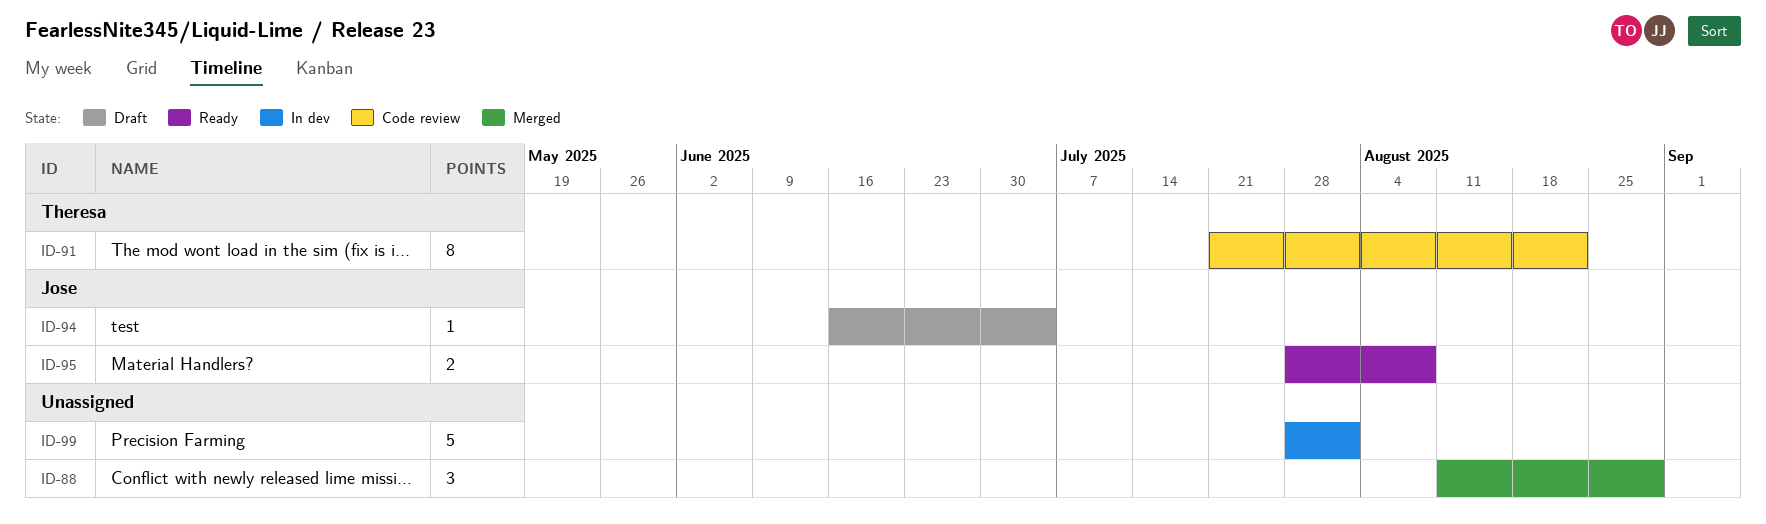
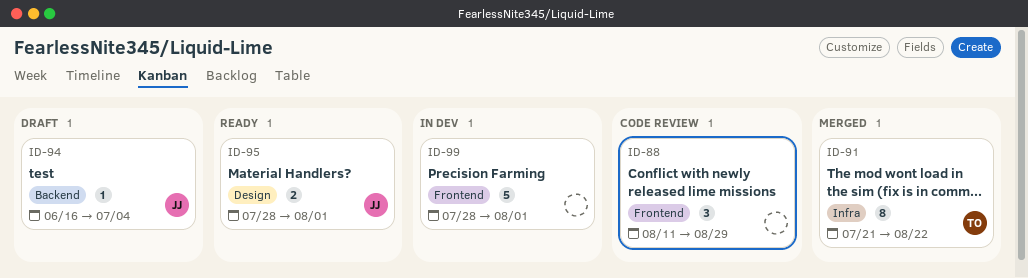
ID-88, status: Merged -> Code review
ID-91, status: Code review -> Merged
ID-95, due: Aug 8 -> Aug 1

